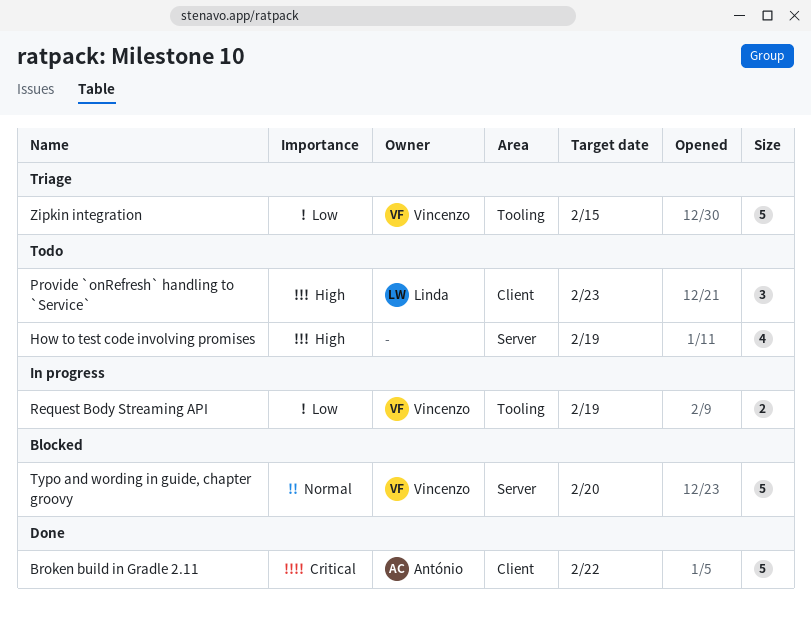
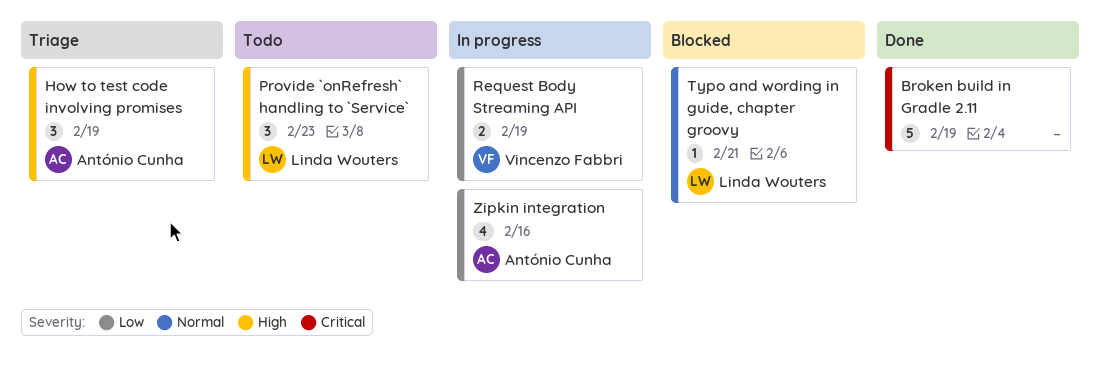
Broken build in Gradle 2.11, owner: António Cunha -> none
Broken build in Gradle 2.11, due: Feb 22 -> Feb 19
How to test code involving promises, status: Todo -> Triage
How to test code involving promises, owner: none -> António Cunha
How to test code involving promises, estimate: 4 -> 3
Typo and wording in guide, chapter groovy, owner: Vincenzo Fabbri -> Linda Wouters
Typo and wording in guide, chapter groovy, estimate: 5 -> 1
Typo and wording in guide, chapter groovy, due: Feb 20 -> Feb 21
Zipkin integration, status: Triage -> In progress
Zipkin integration, owner: Vincenzo Fabbri -> António Cunha
Zipkin integration, estimate: 5 -> 4
Zipkin integration, due: Feb 15 -> Feb 16

